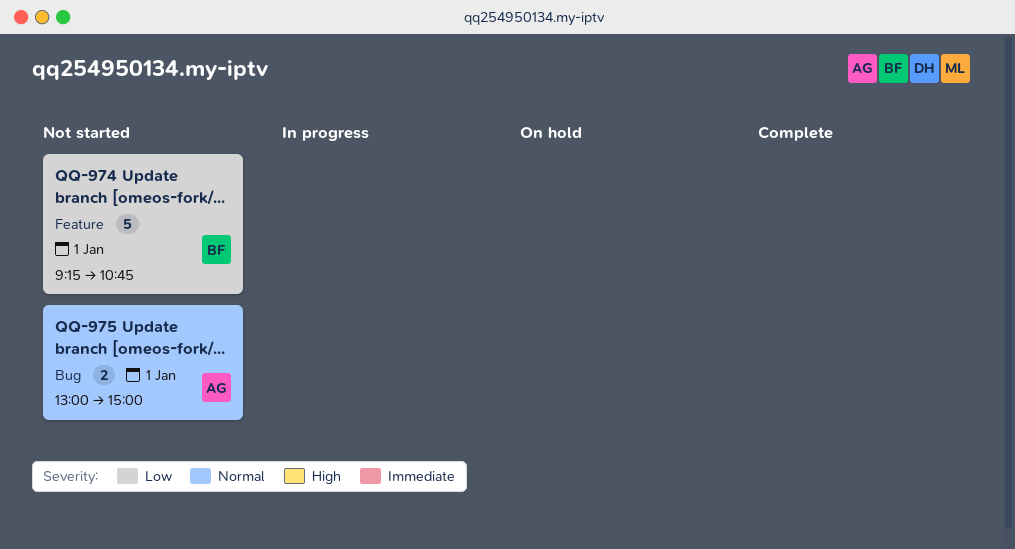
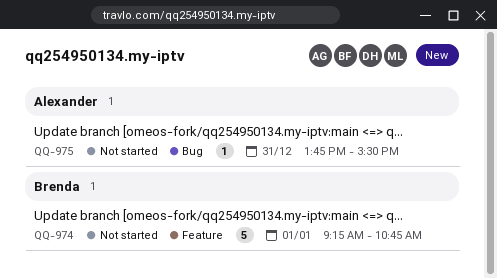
QQ-975, estimate: 2 -> 1
QQ-975, day: Jan 1 -> Dec 31
QQ-975, begins: 13:00 -> 13:45
QQ-975, ends: 15:00 -> 15:30

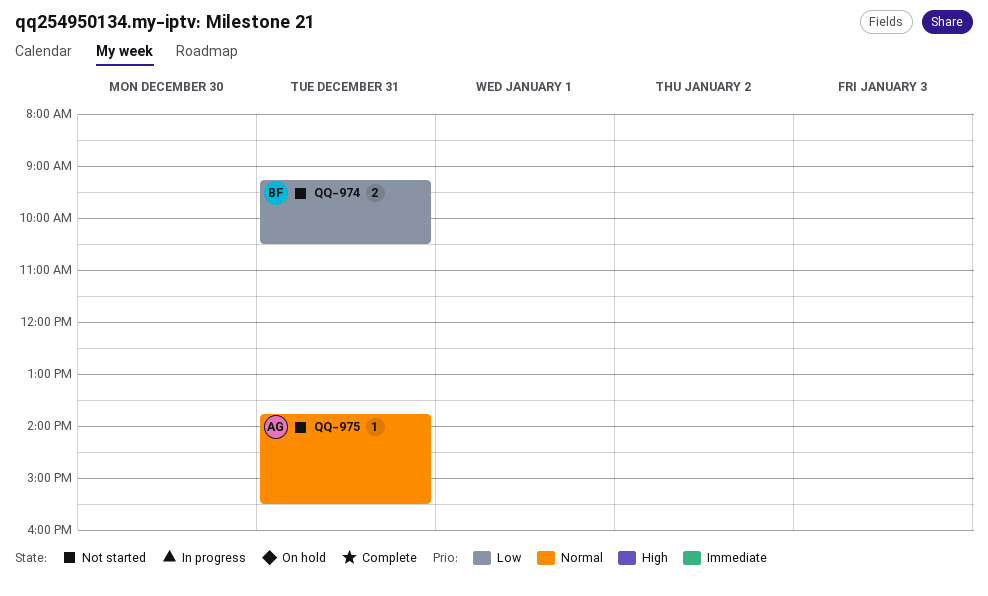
QQ-974, estimate: 5 -> 2
QQ-974, day: Jan 1 -> Dec 31
QQ-974, ends: 10:45 -> 10:30

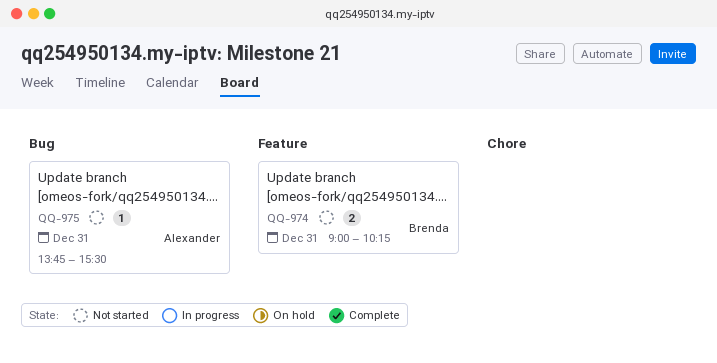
QQ-974, begins: 09:15 -> 09:00
QQ-974, ends: 10:30 -> 10:15

